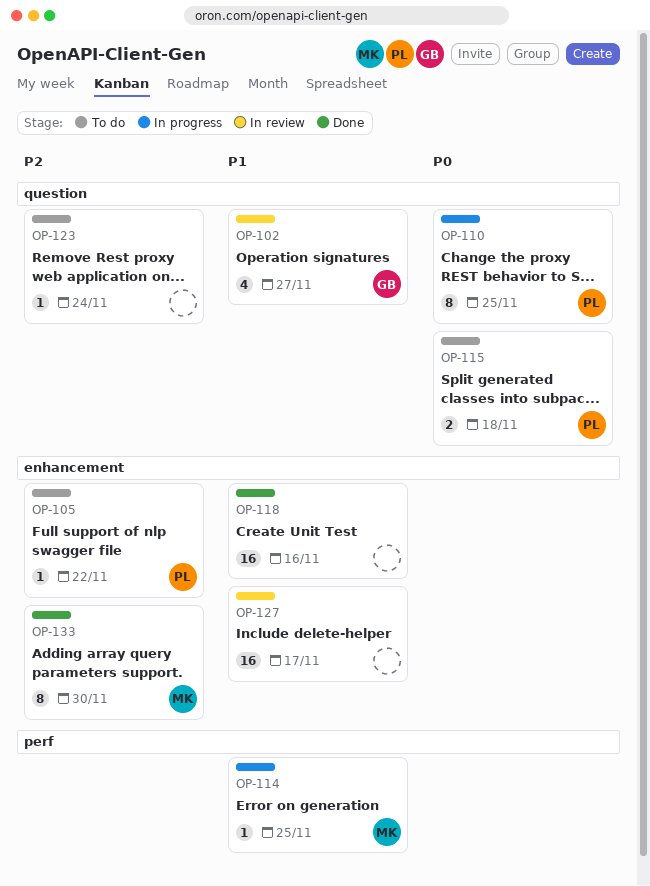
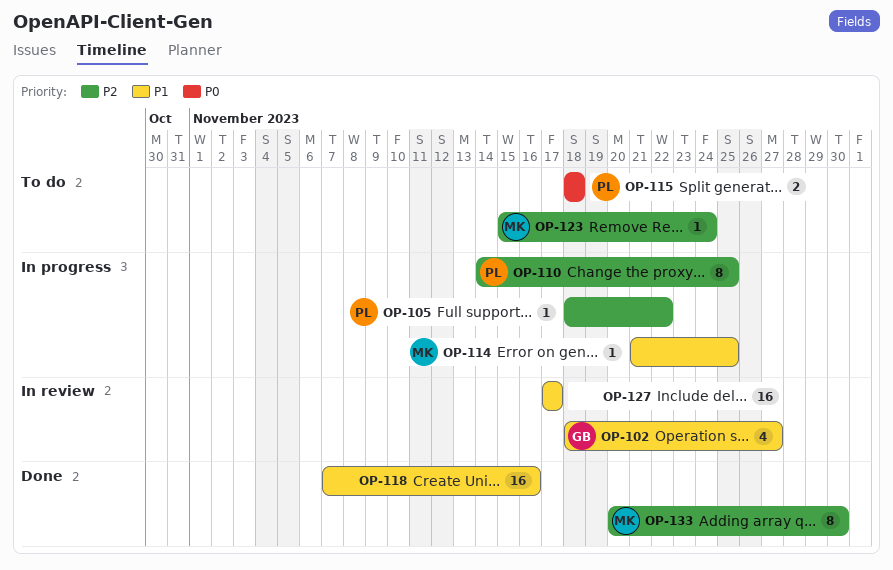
OP-105, status: To do -> In progress
OP-110, priority: P0 -> P2
OP-123, owner: none -> MK

